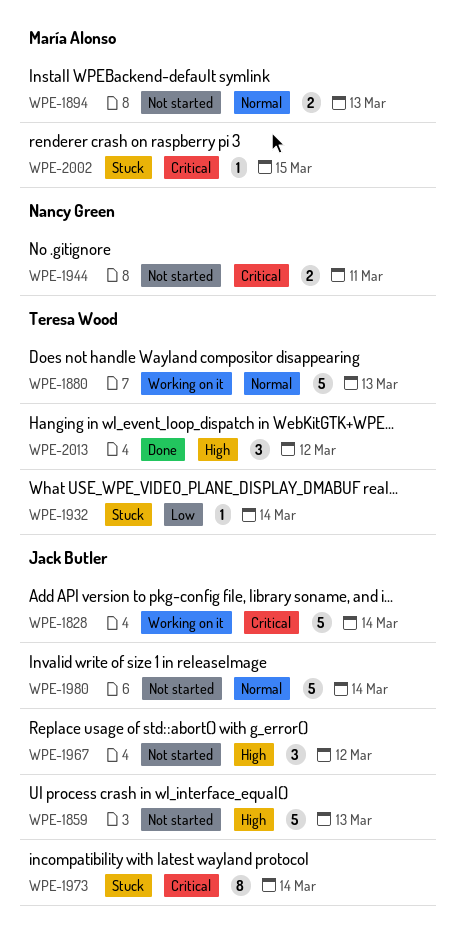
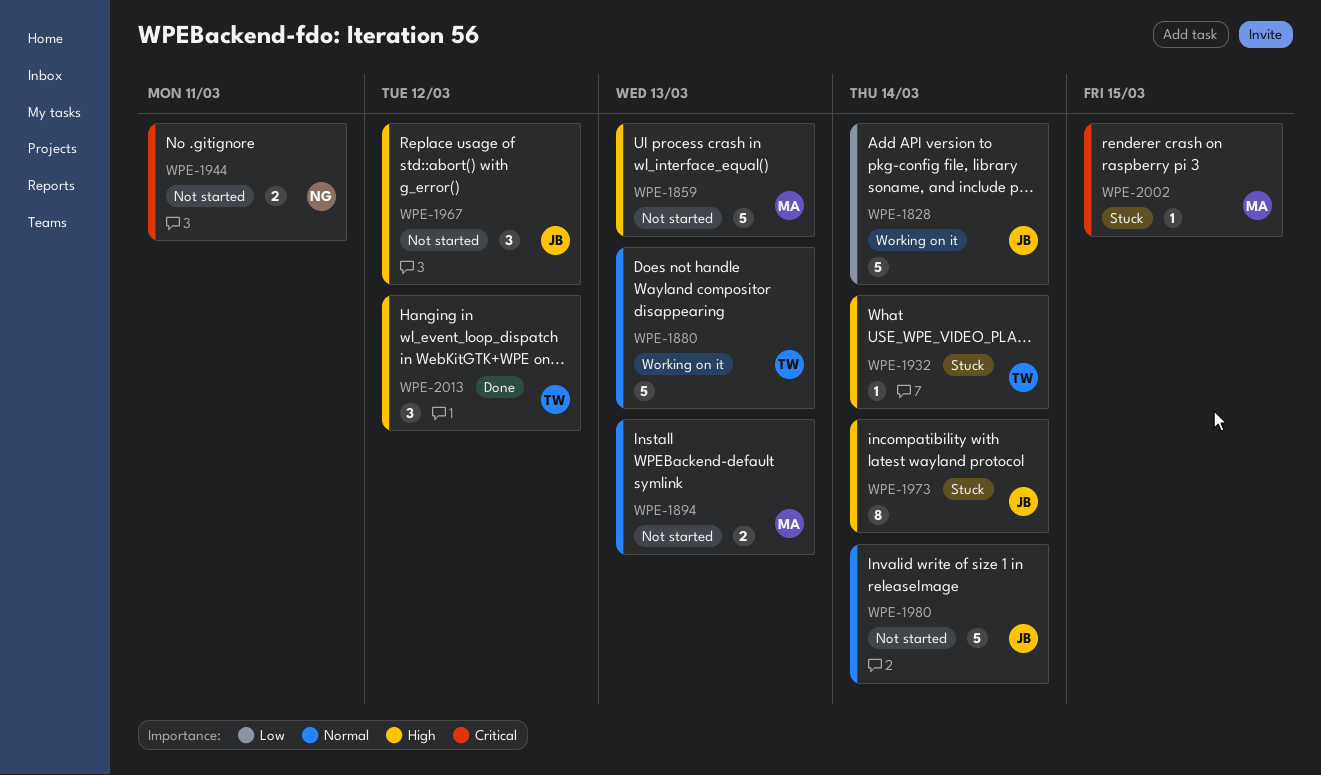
WPE-1828, priority: Critical -> Low
WPE-1859, owner: Jack Butler -> María Alonso
WPE-1932, priority: Low -> High
WPE-1973, priority: Critical -> High

